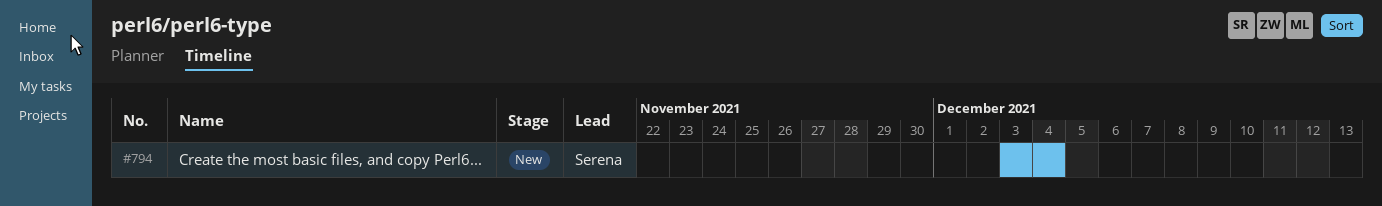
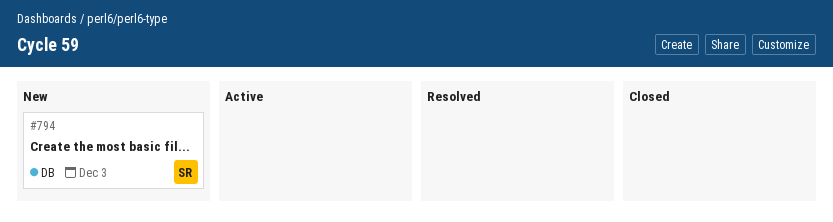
#794, due: Dec 4 -> Dec 3

